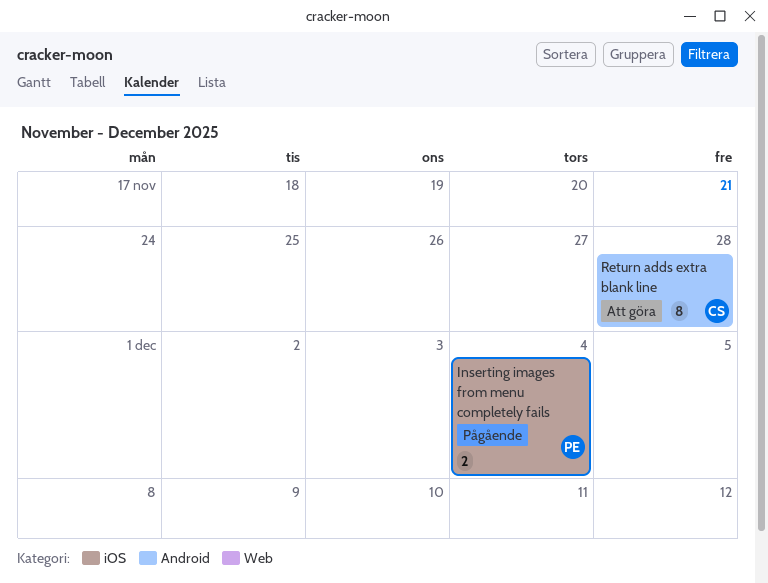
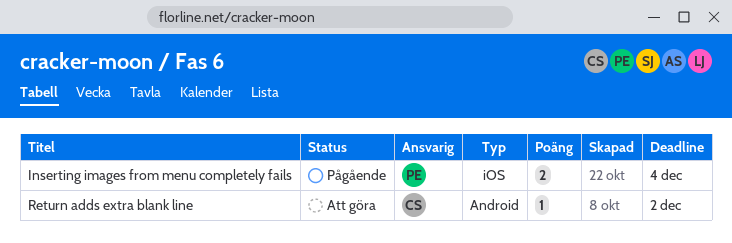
Return adds extra blank line, estimate: 8 -> 1
Return adds extra blank line, due: Nov 28 -> Dec 2

